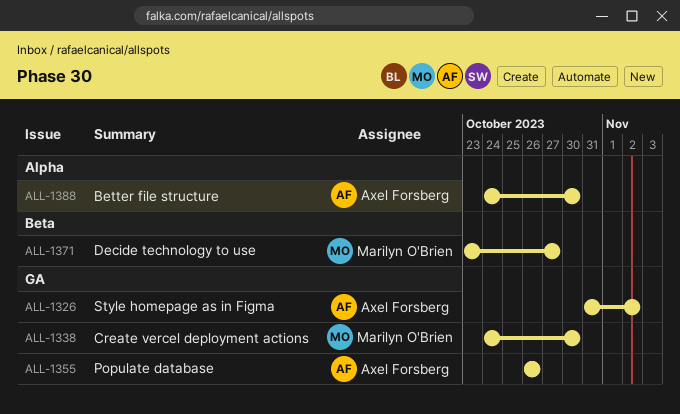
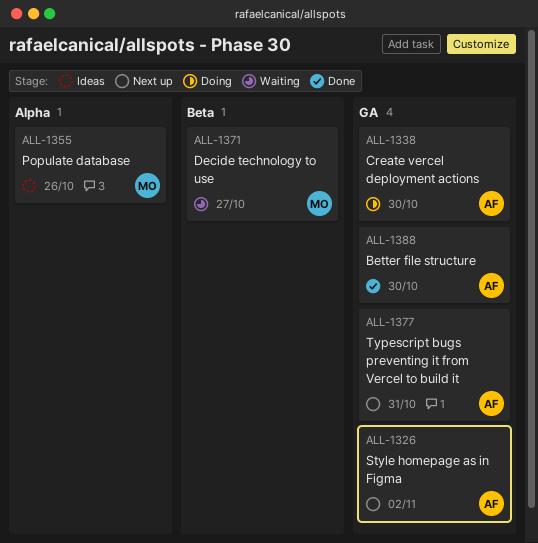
ALL-1338, owner: Marilyn O'Brien -> Axel Forsberg
ALL-1355, owner: Axel Forsberg -> Marilyn O'Brien
ALL-1355, label: GA -> Alpha
ALL-1377: none -> present
ALL-1388, label: Alpha -> GA

